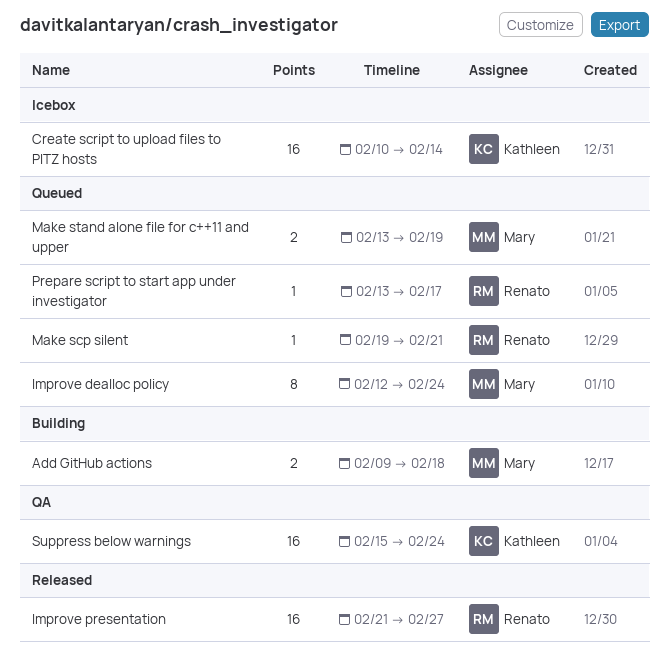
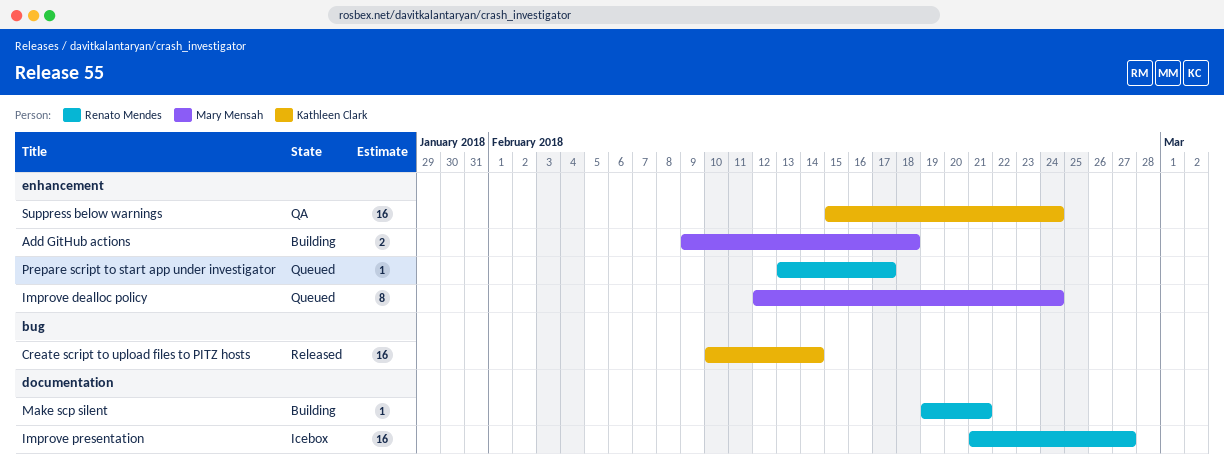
Create script to upload files to PITZ hosts, status: Icebox -> Released
Improve presentation, status: Released -> Icebox
Make scp silent, status: Queued -> Building
Make stand alone file for c++11 and upper: present -> none

